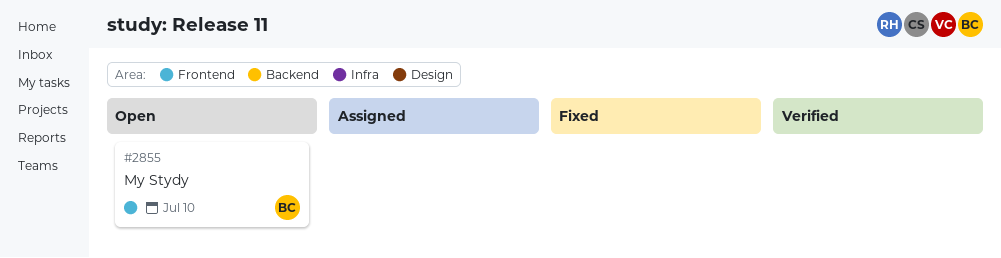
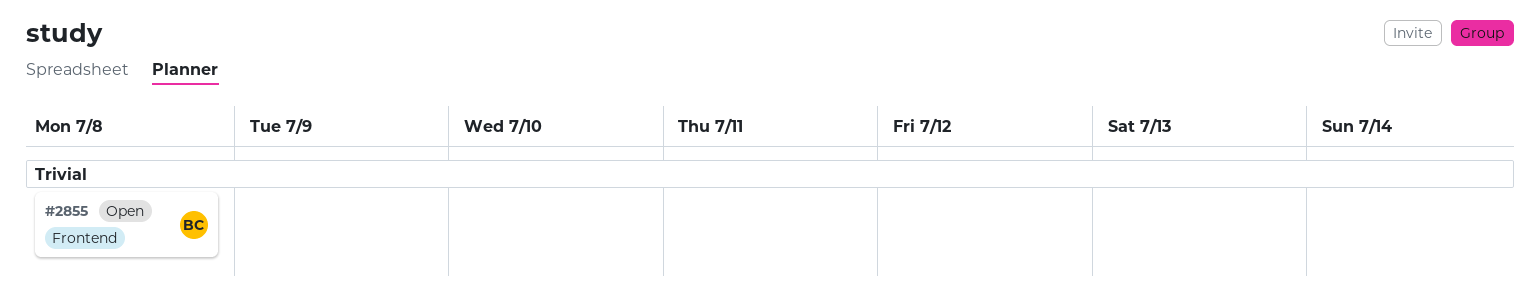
#2855, due: Jul 10 -> Jul 8

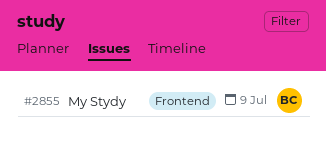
#2855, due: Jul 8 -> Jul 9

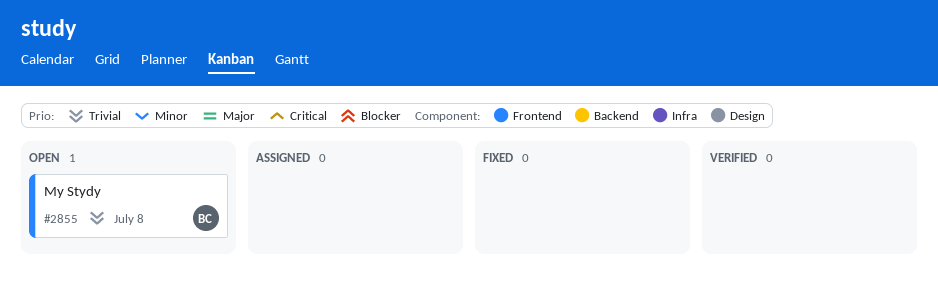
#2855, due: Jul 9 -> Jul 8

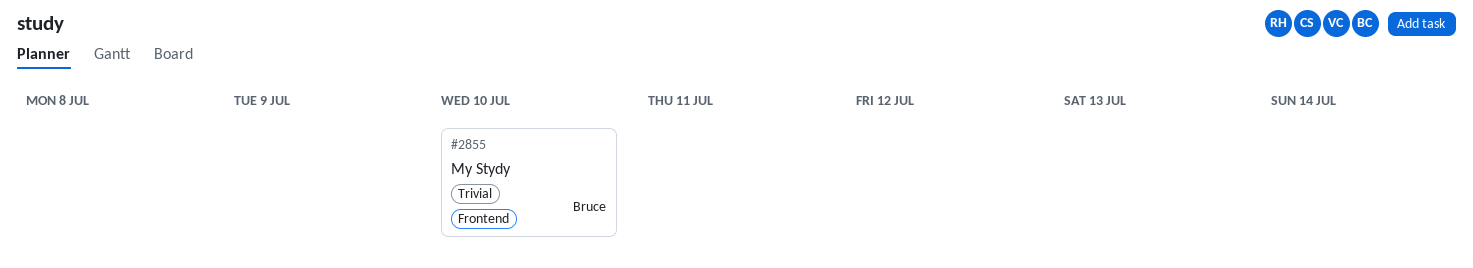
#2855, due: Jul 8 -> Jul 10

